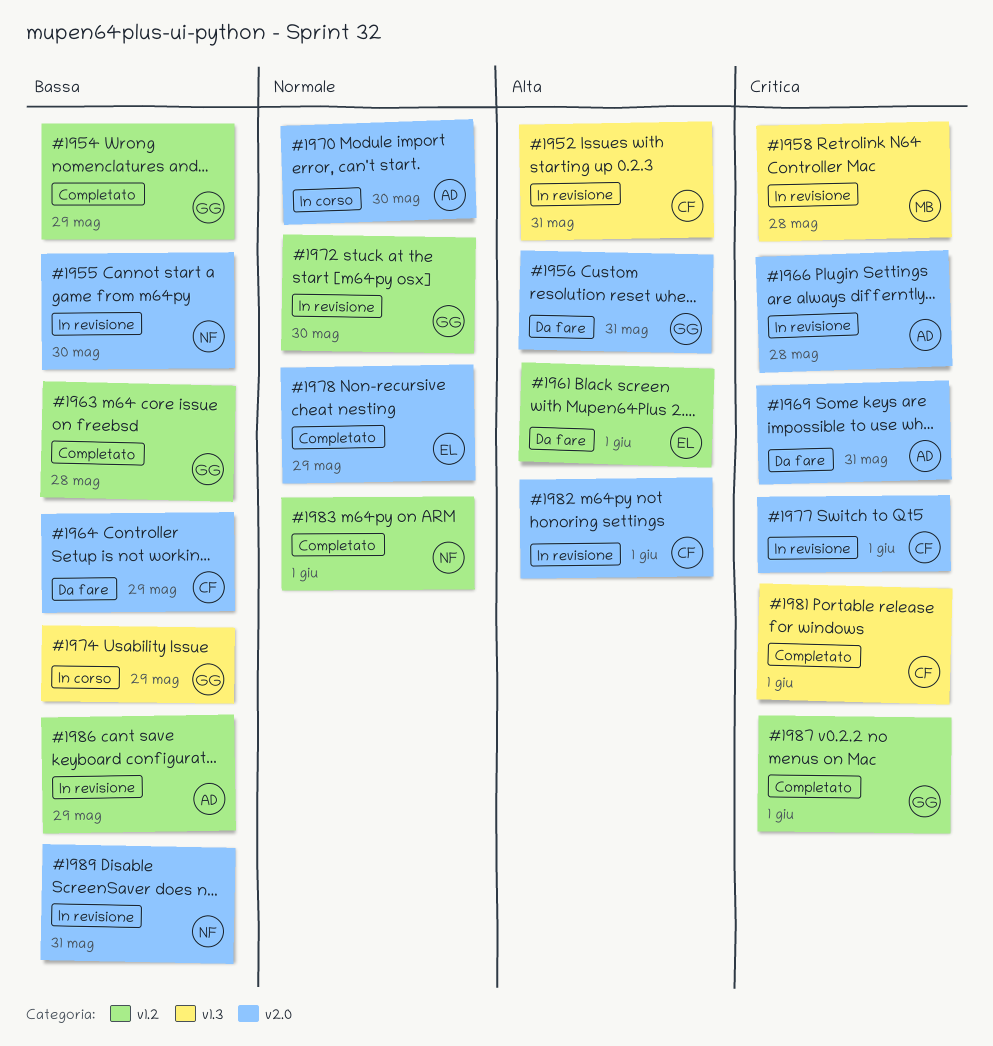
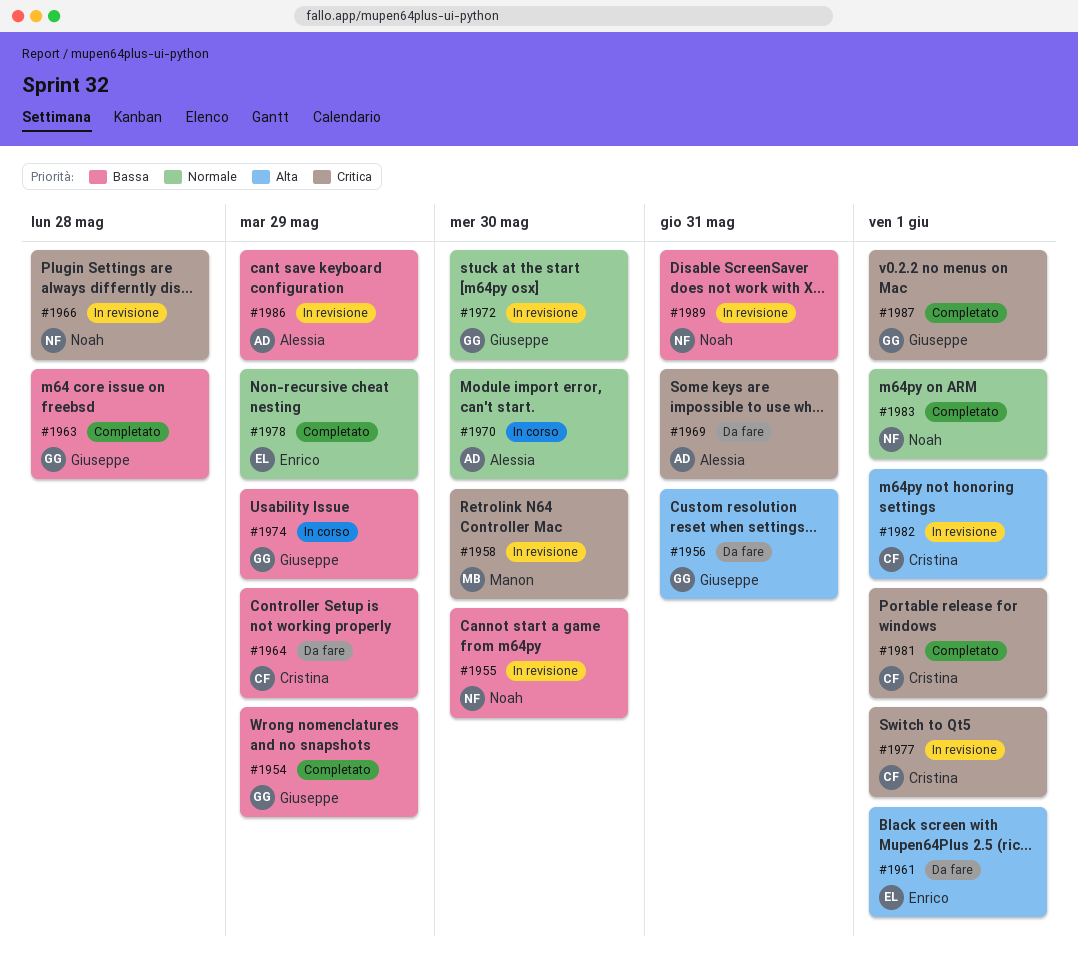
#1952: present -> none
#1958, due: May 28 -> May 30
#1966, owner: Alessia -> Noah

